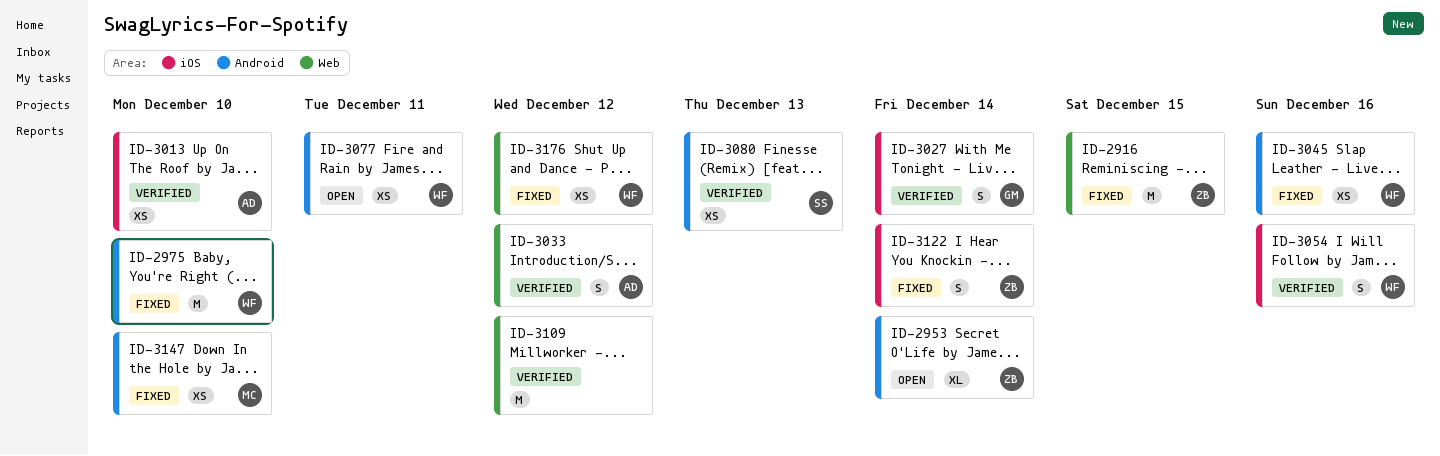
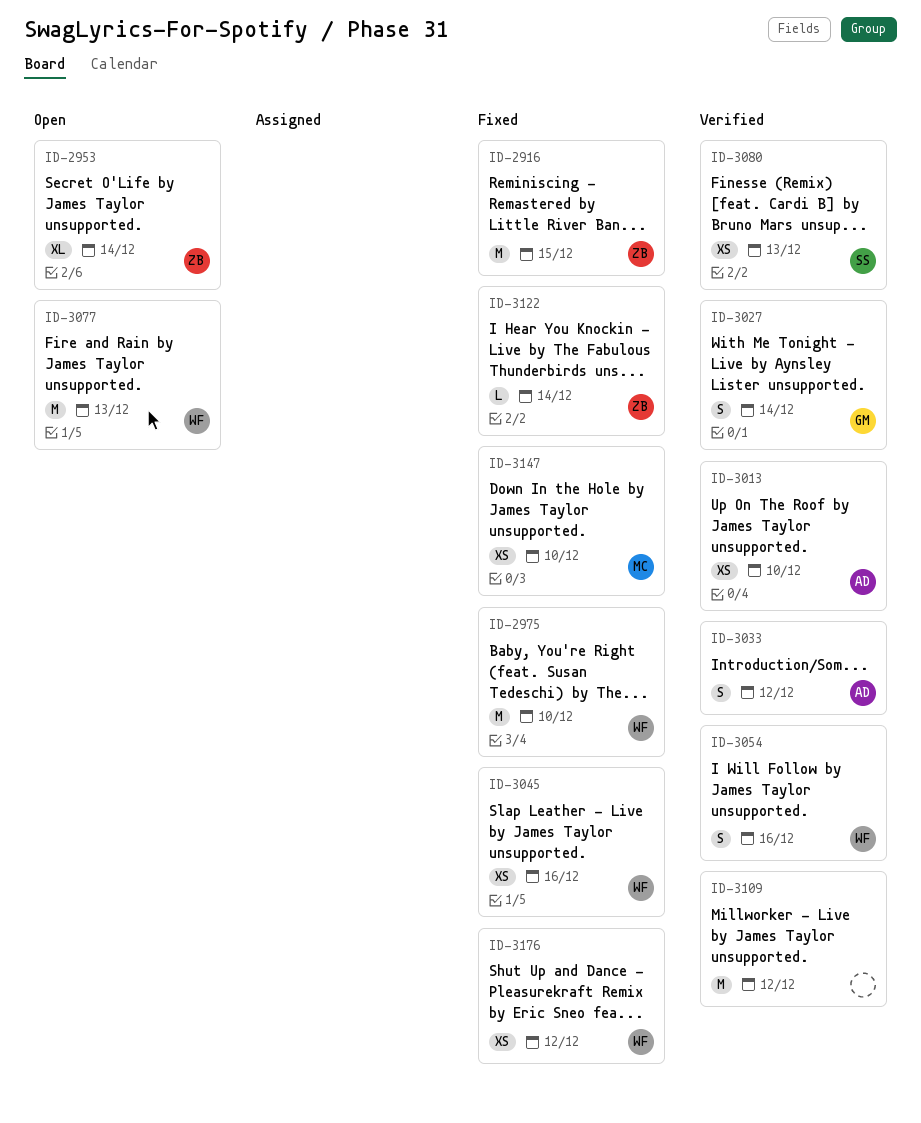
ID-3077, estimate: XS -> M
ID-3077, due: Dec 11 -> Dec 13
ID-3122, estimate: S -> L

